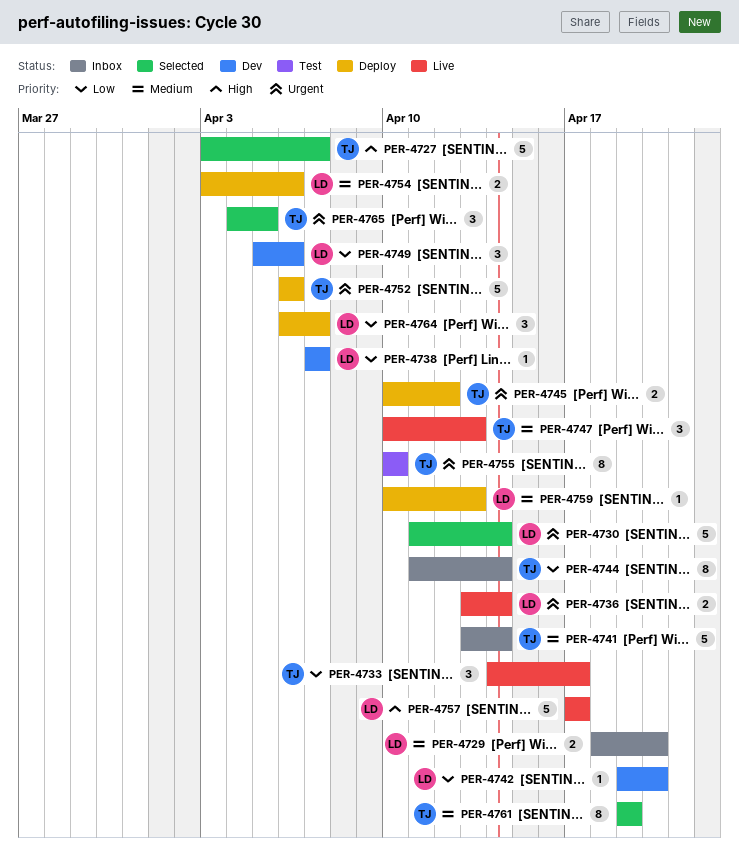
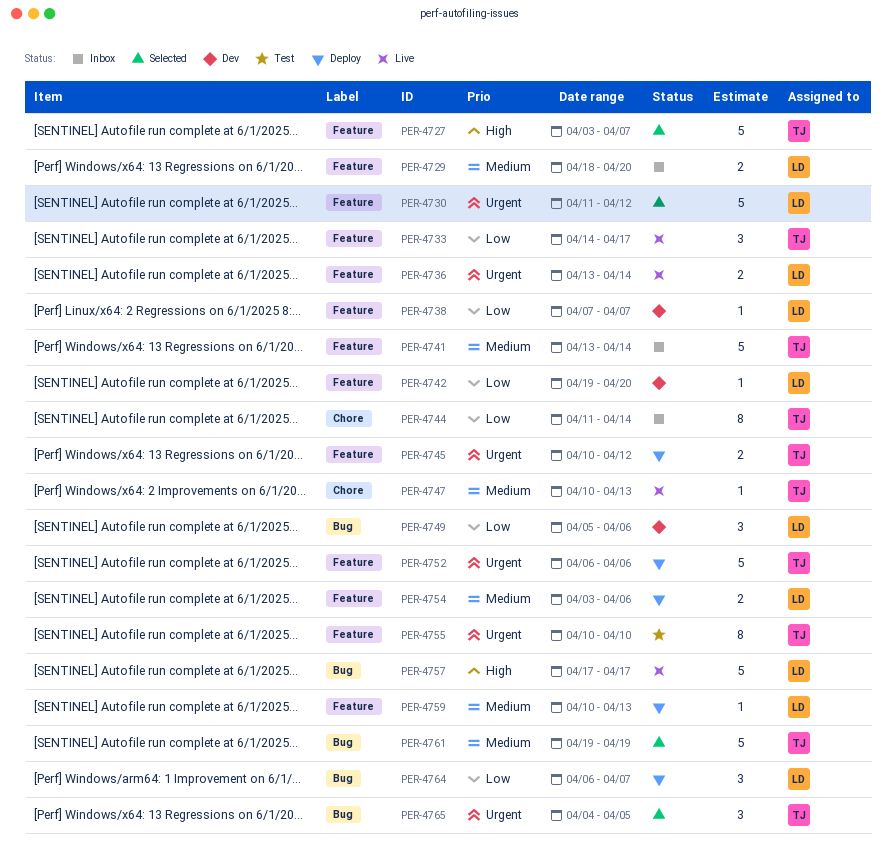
PER-4730, due: Apr 14 -> Apr 12
PER-4747, estimate: 3 -> 1
PER-4761, estimate: 8 -> 5

